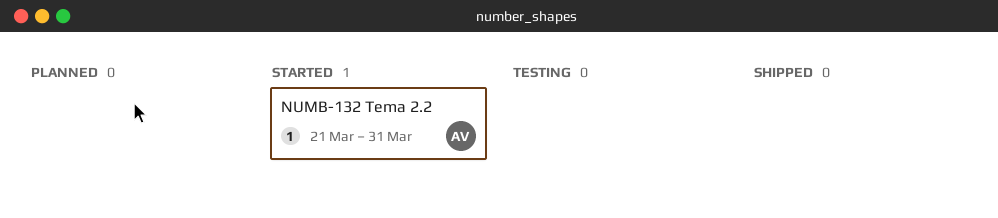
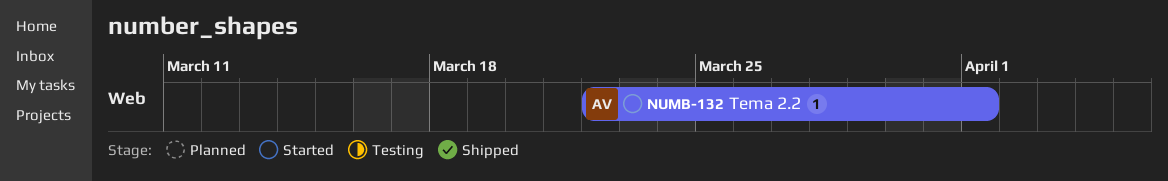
NUMB-132, start: Mar 21 -> Mar 22
NUMB-132, due: Mar 31 -> Apr 1

